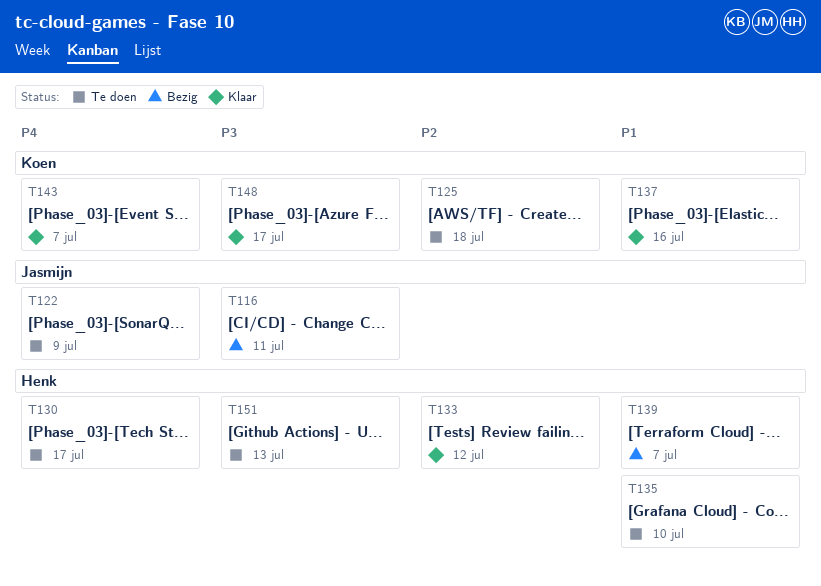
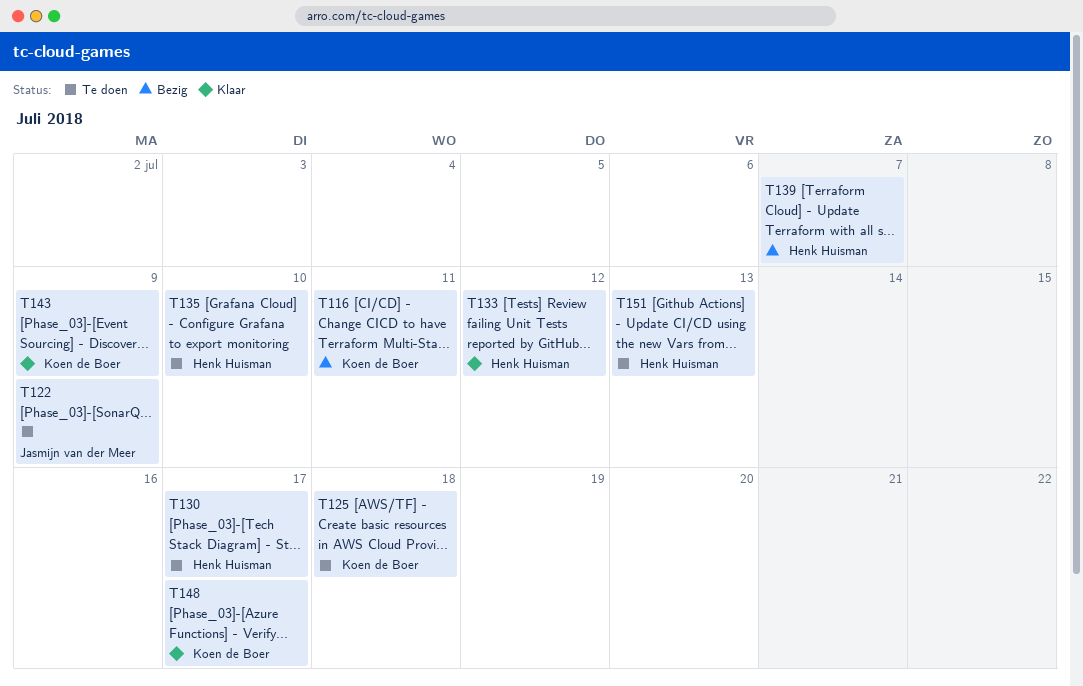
T116, owner: Jasmijn van der Meer -> Koen de Boer
T137: present -> none
T143, due: Jul 7 -> Jul 9

